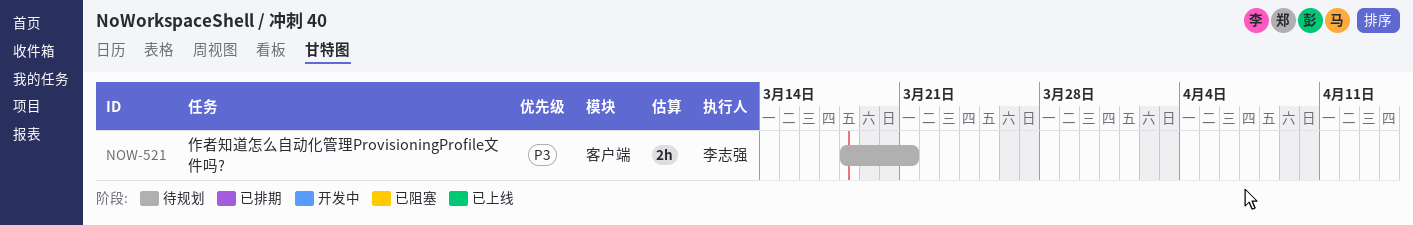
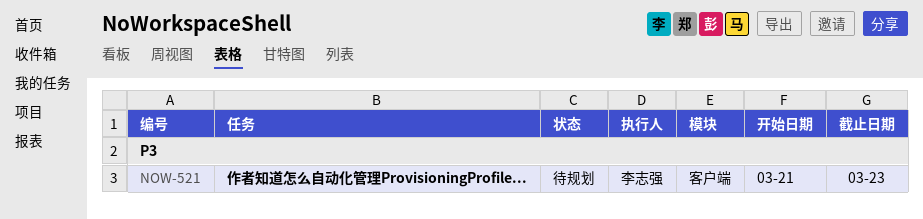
NOW-521, start: Mar 18 -> Mar 21
NOW-521, due: Mar 21 -> Mar 23

